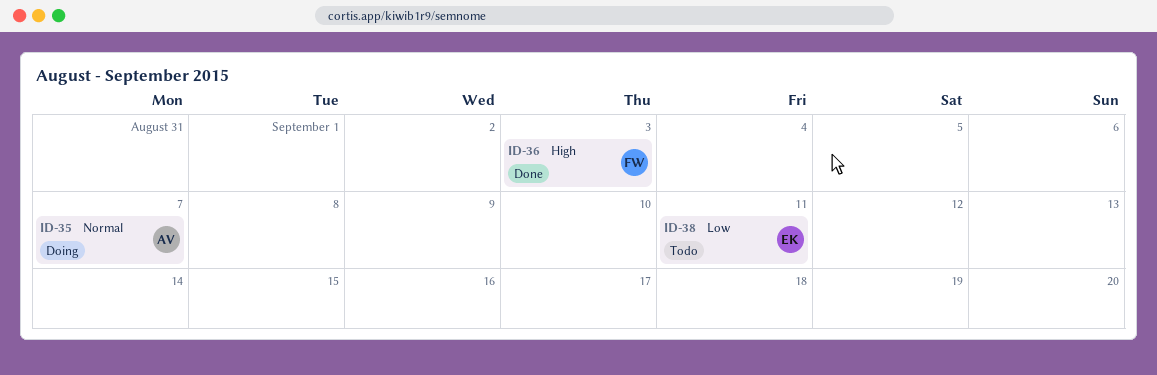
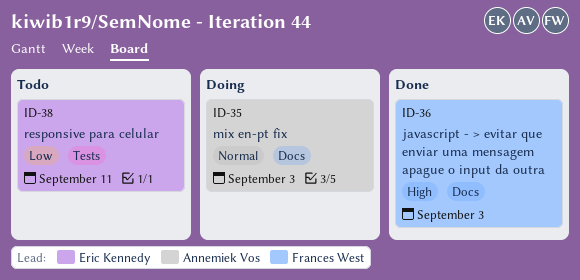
ID-35, due: Sep 7 -> Sep 3

